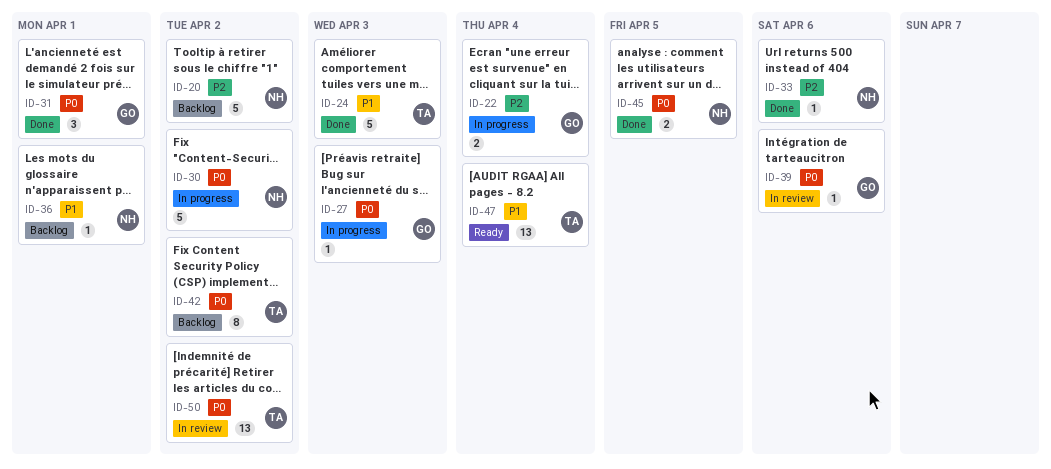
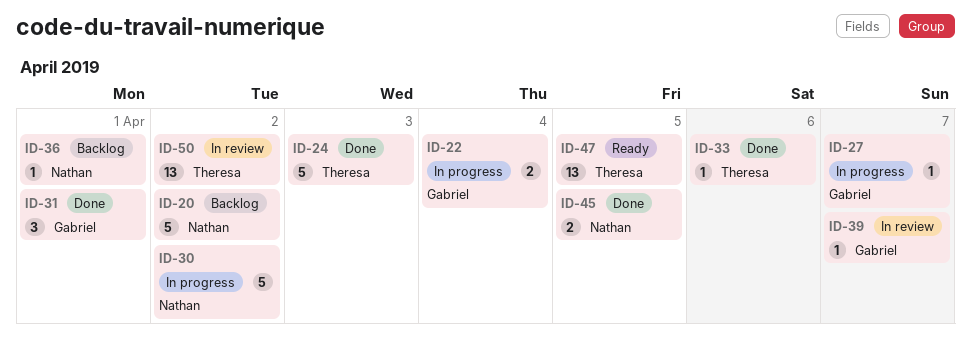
ID-27, due: Apr 3 -> Apr 7
ID-33, owner: Nathan -> Theresa
ID-39, due: Apr 6 -> Apr 7
ID-42: present -> none
ID-47, due: Apr 4 -> Apr 5

